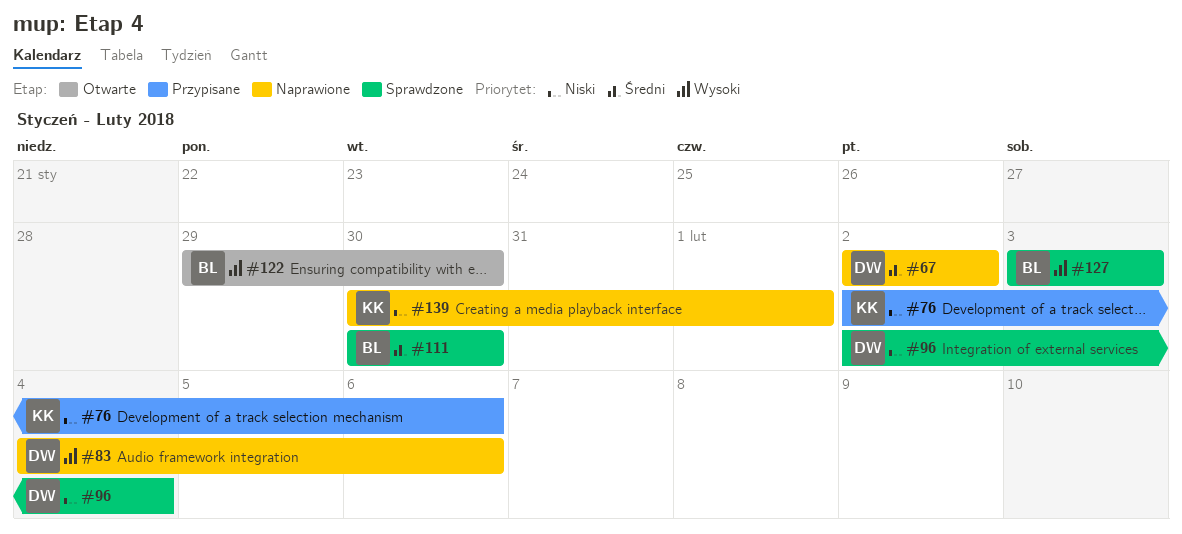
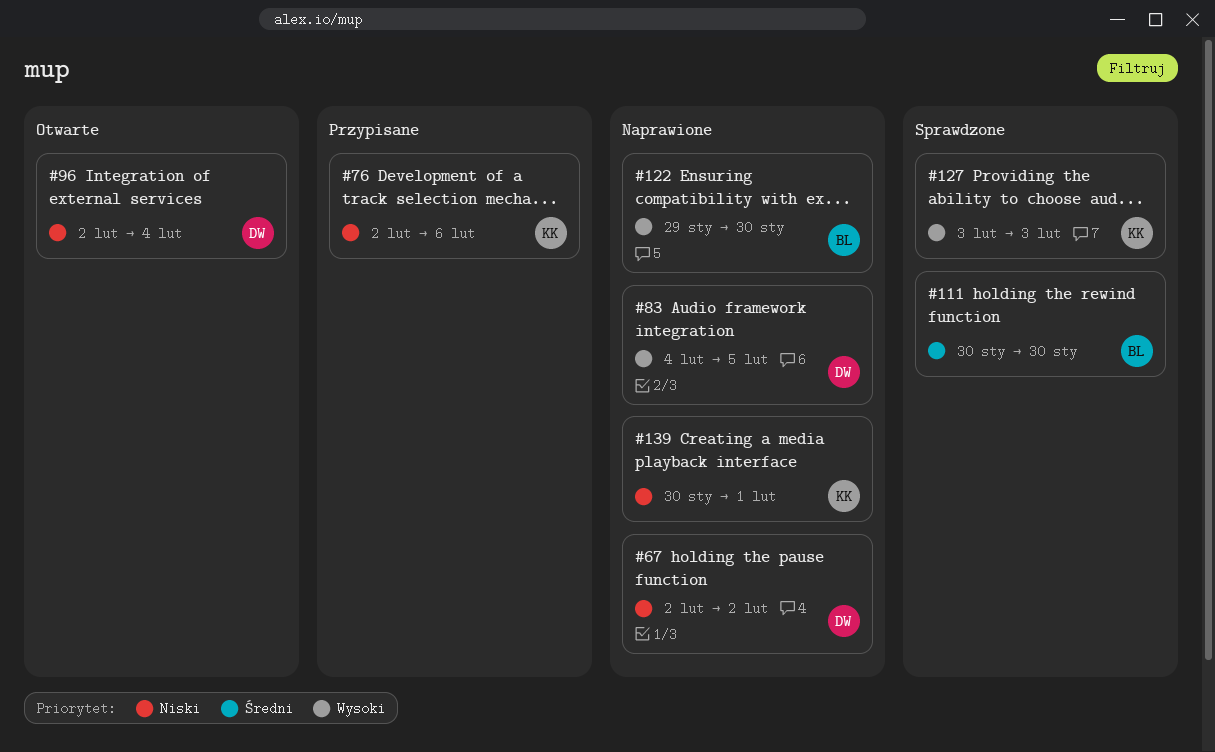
#67, priority: Średni -> Niski
#83, due: Feb 6 -> Feb 5
#96, status: Sprawdzone -> Otwarte
#122, status: Otwarte -> Naprawione
#127, owner: BL -> KK

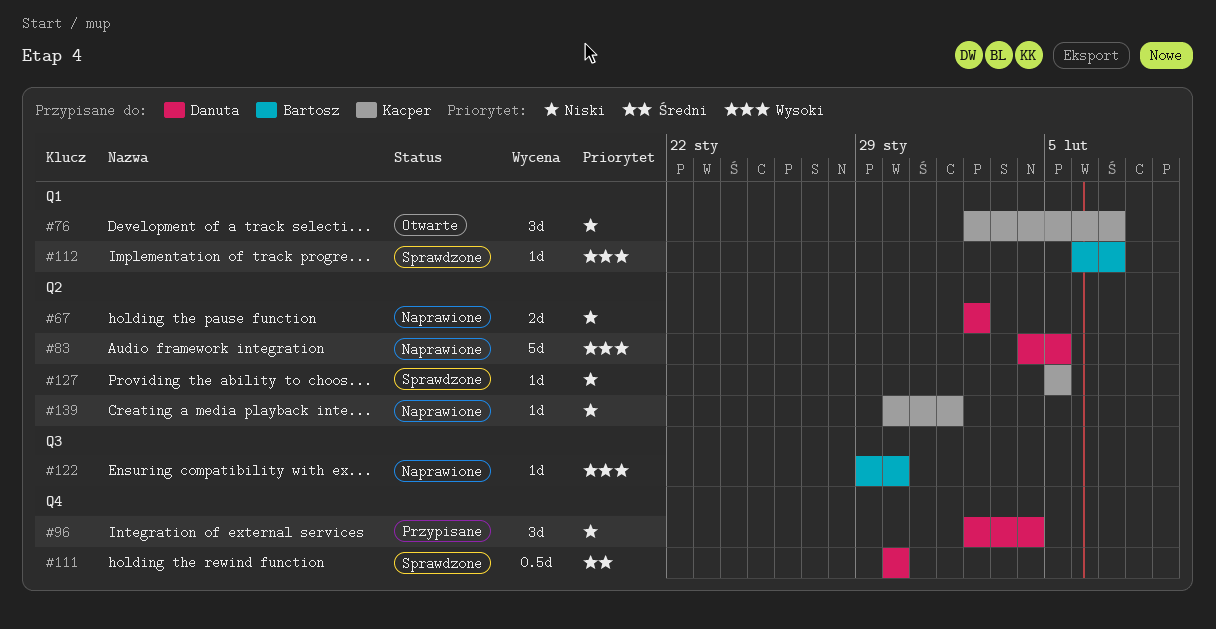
#76, status: Przypisane -> Otwarte
#76, due: Feb 6 -> Feb 7
#96, status: Otwarte -> Przypisane
#111, owner: Bartosz -> Danuta
#112: none -> present
#127, priority: Wysoki -> Niski
#127, start: Feb 3 -> Feb 5
#127, due: Feb 3 -> Feb 5

